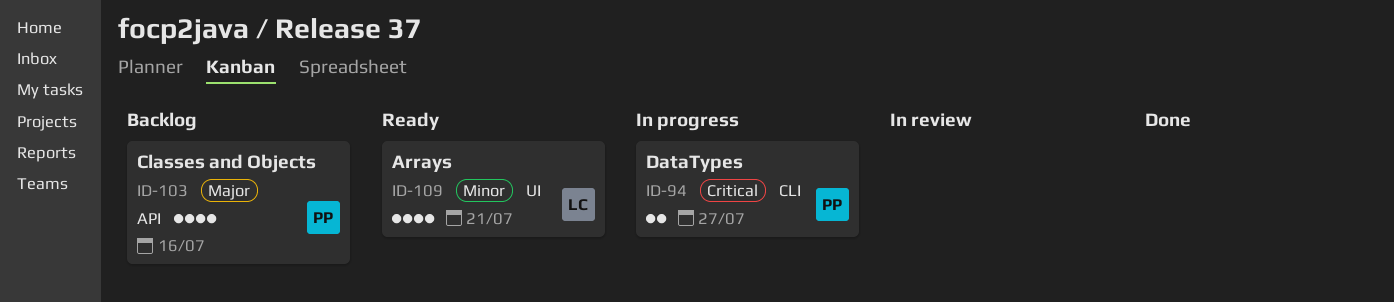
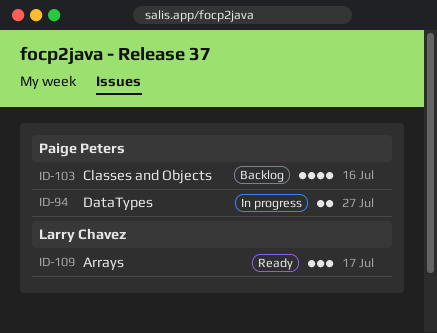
ID-109, estimate: 4 -> 3
ID-109, due: Jul 21 -> Jul 17

